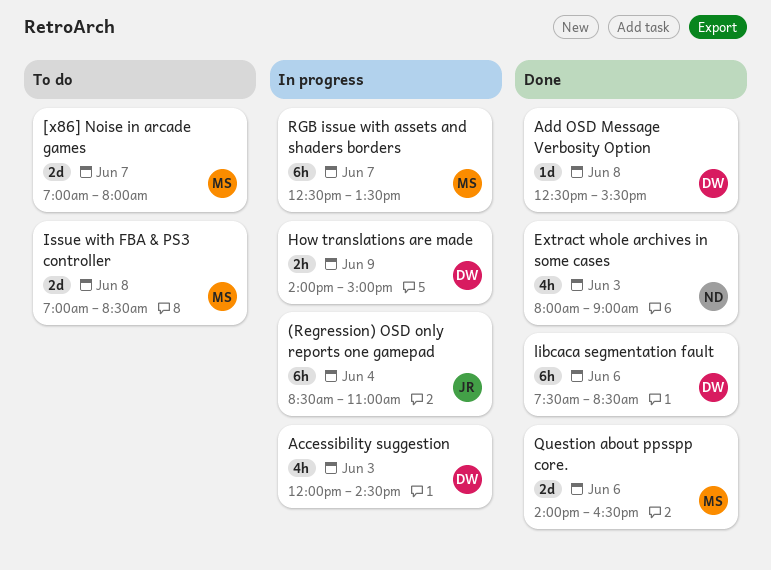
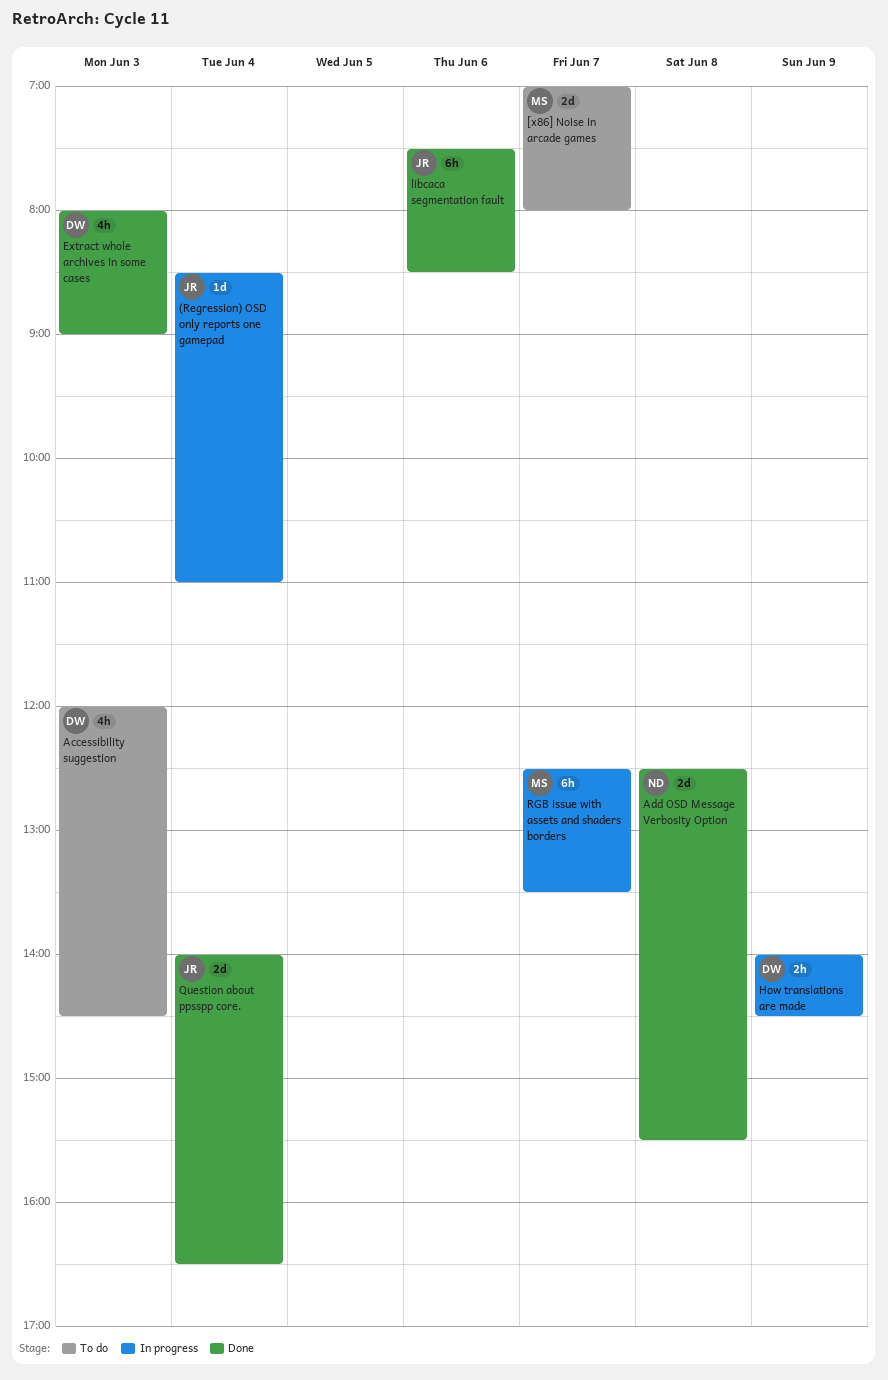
(Regression) OSD only reports one gamepad, estimate: 6h -> 1d
Accessibility suggestion, status: In progress -> To do
Add OSD Message Verbosity Option, owner: DW -> ND
Add OSD Message Verbosity Option, estimate: 1d -> 2d
Extract whole archives in some cases, owner: ND -> DW
How translations are made, ends: 15:00 -> 14:30
Issue with FBA & PS3 controller: present -> none
libcaca segmentation fault, owner: DW -> JR
Question about ppsspp core., owner: MS -> JR
Question about ppsspp core., day: Jun 6 -> Jun 4

